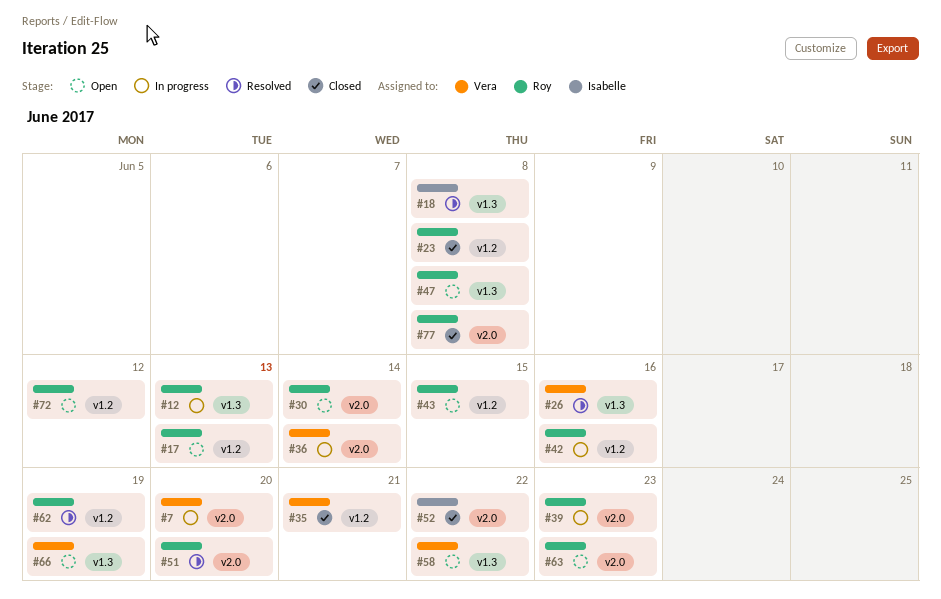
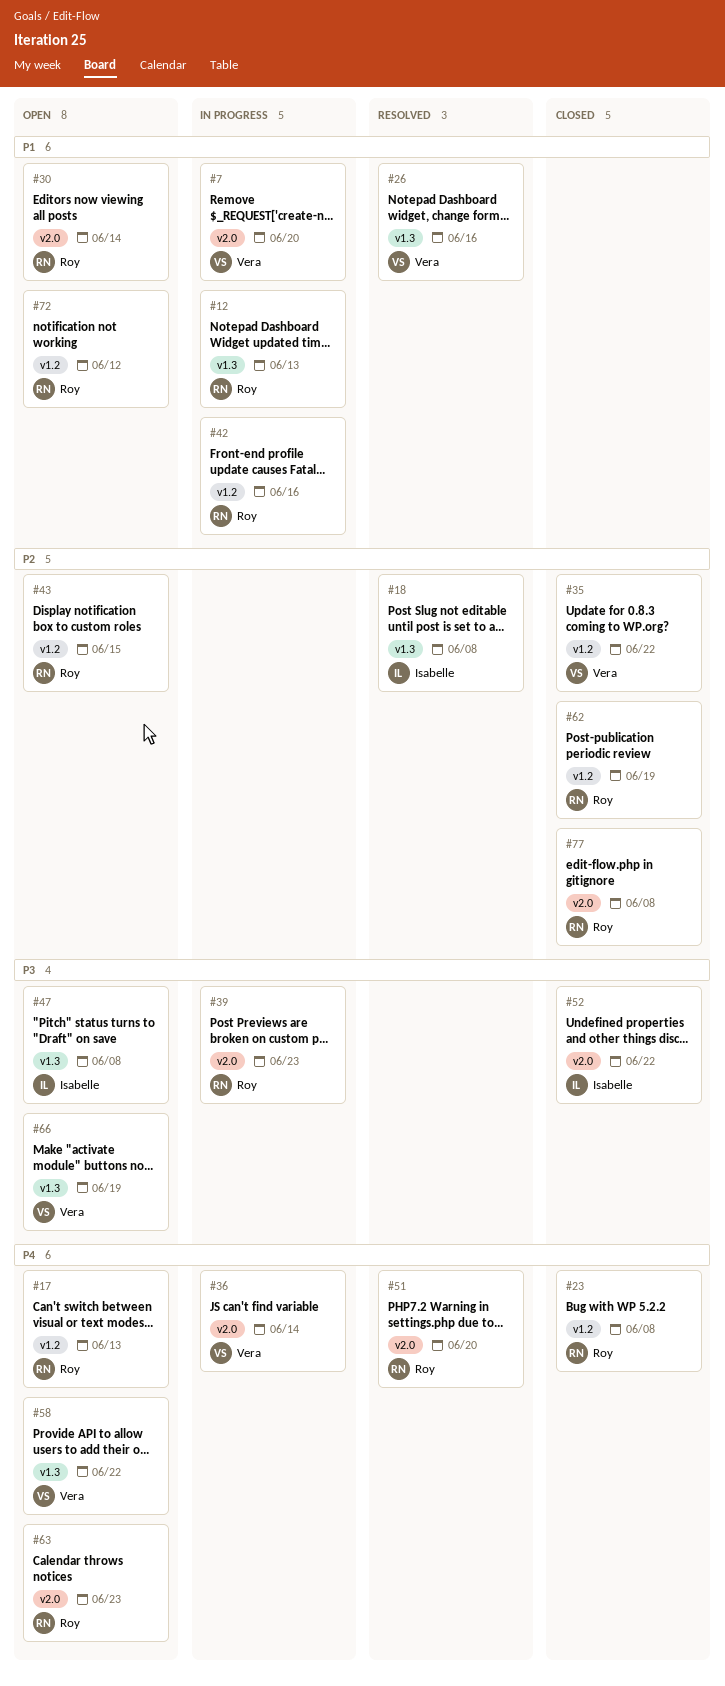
#35, due: Jun 21 -> Jun 22
#47, owner: Roy -> Isabelle
#62, status: Resolved -> Closed

